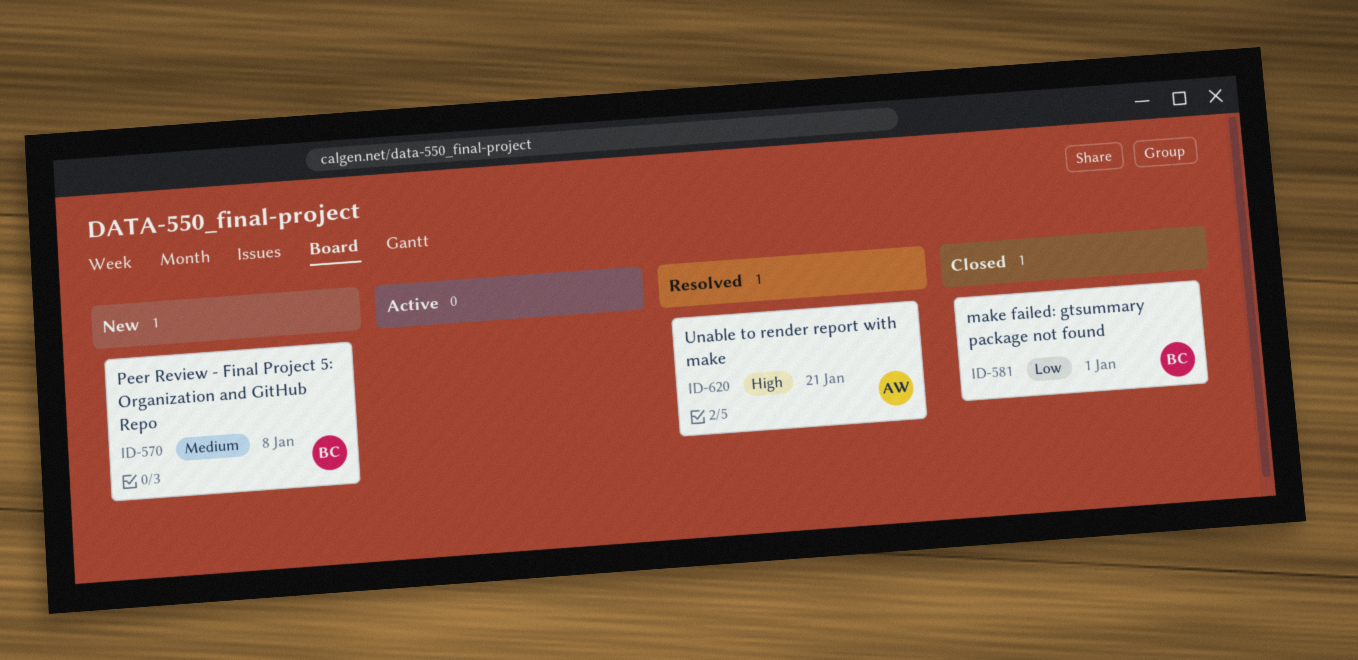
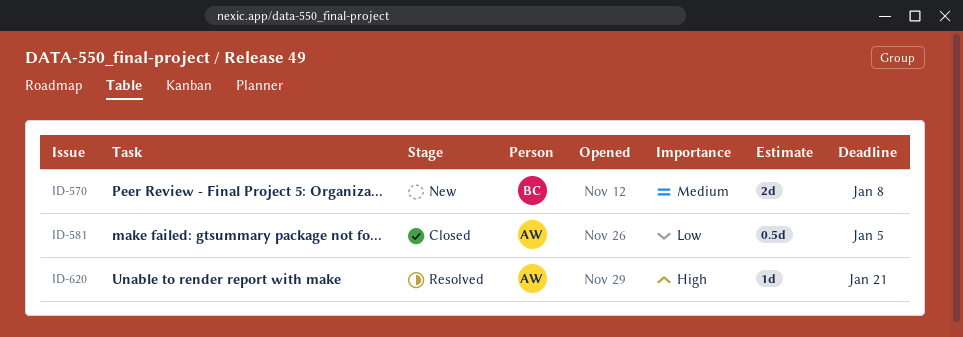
ID-581, owner: BC -> AW
ID-581, due: Jan 1 -> Jan 5

